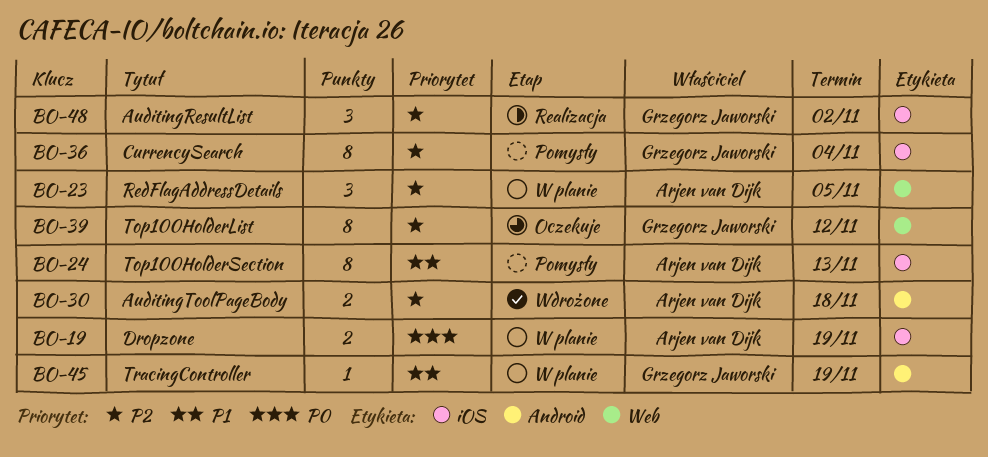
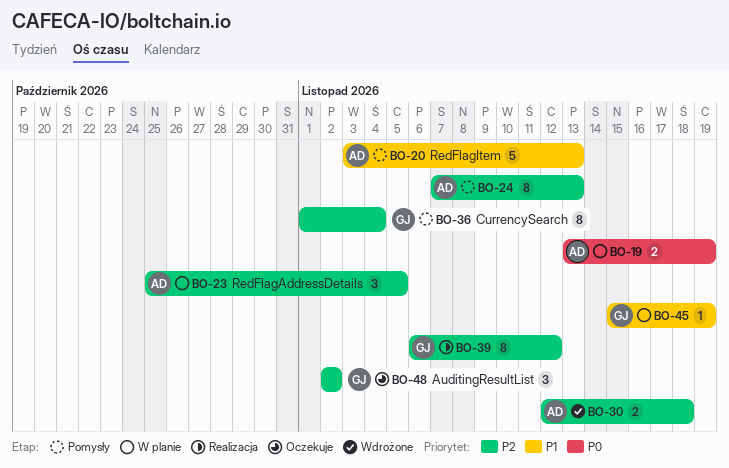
BO-20: none -> present
BO-24, priority: P1 -> P2
BO-39, status: Oczekuje -> Realizacja
BO-48, status: Realizacja -> Oczekuje

